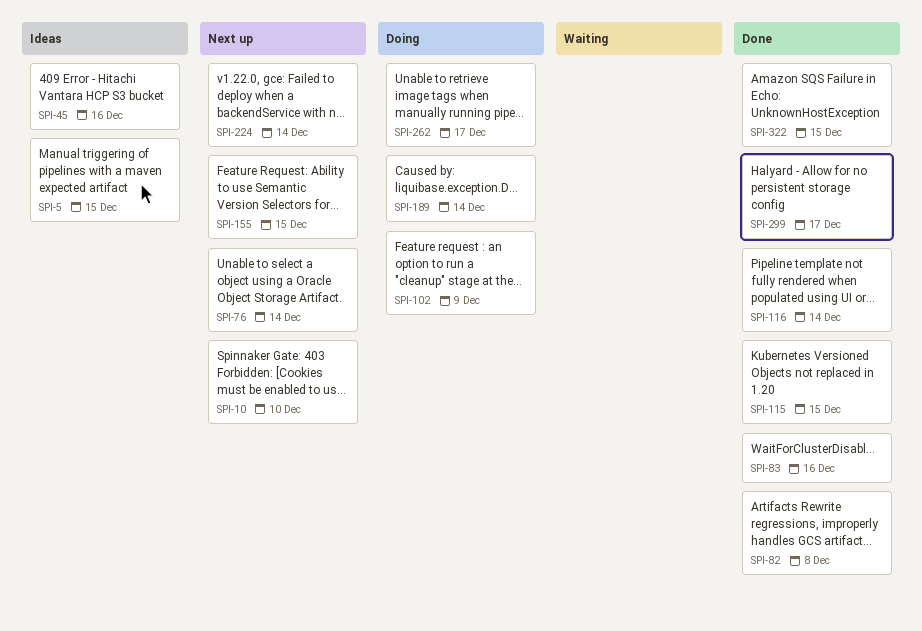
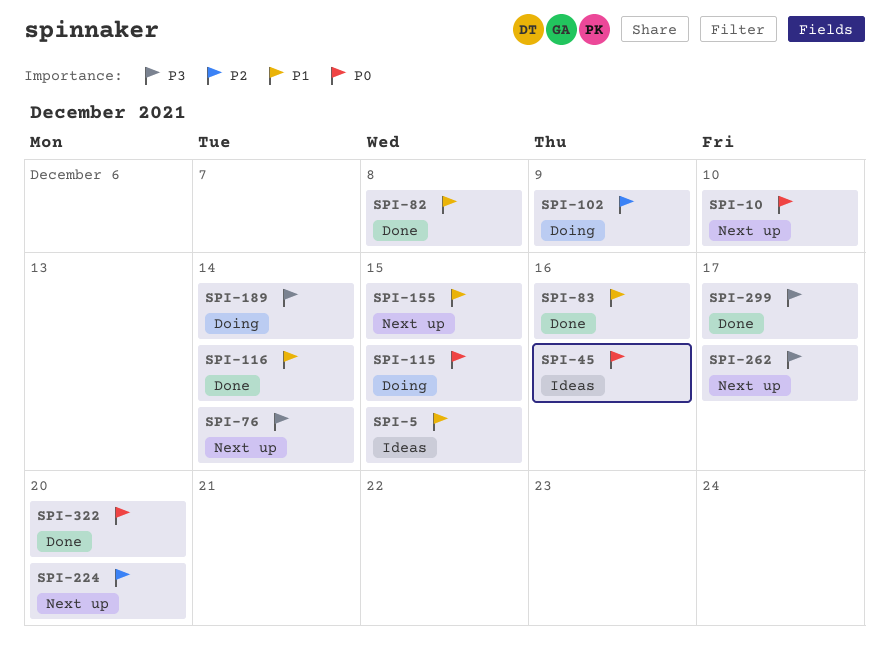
SPI-115, status: Done -> Doing
SPI-224, due: Dec 14 -> Dec 20
SPI-262, status: Doing -> Next up
SPI-322, due: Dec 15 -> Dec 20

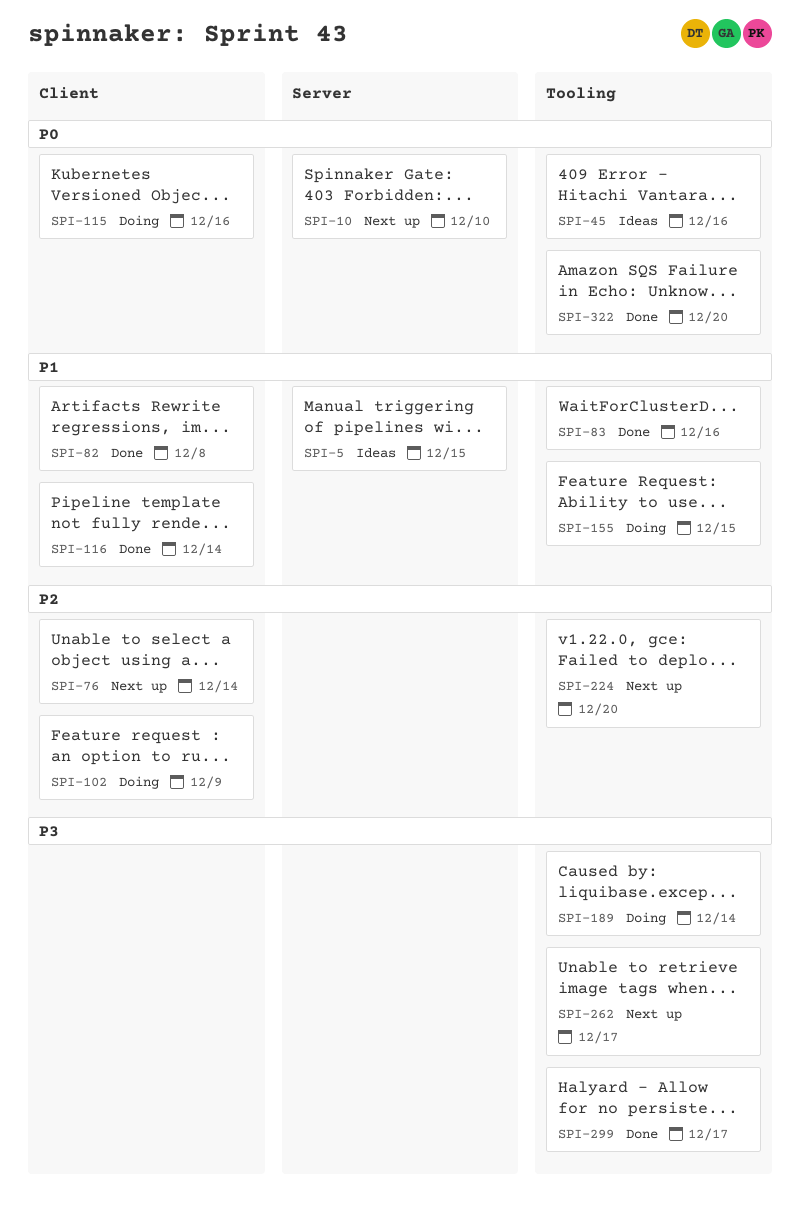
SPI-76, priority: P3 -> P2
SPI-115, due: Dec 15 -> Dec 16
SPI-155, status: Next up -> Doing

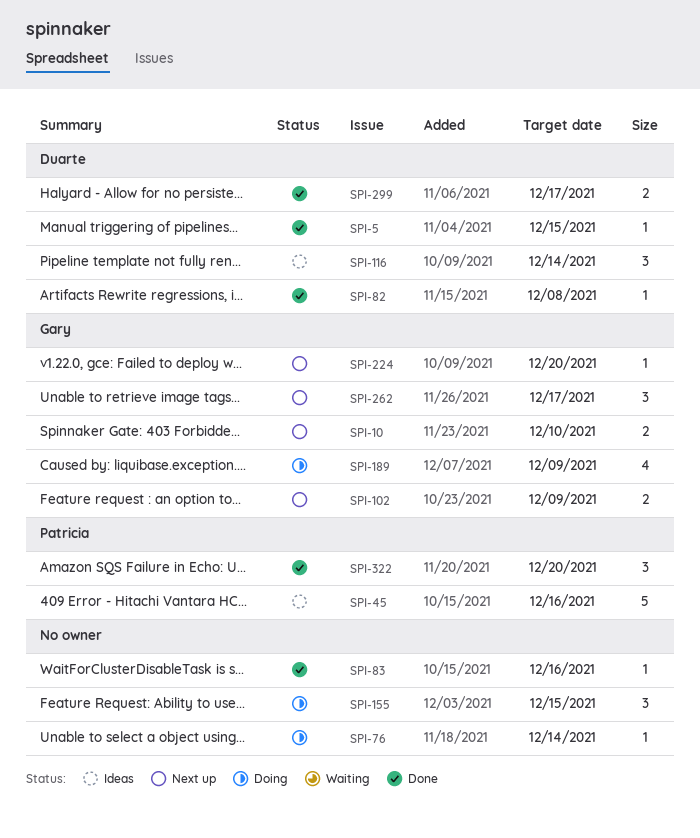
SPI-5, status: Ideas -> Done
SPI-76, status: Next up -> Doing
SPI-102, status: Doing -> Next up
SPI-115: present -> none
SPI-116, status: Done -> Ideas
SPI-189, due: Dec 14 -> Dec 9

